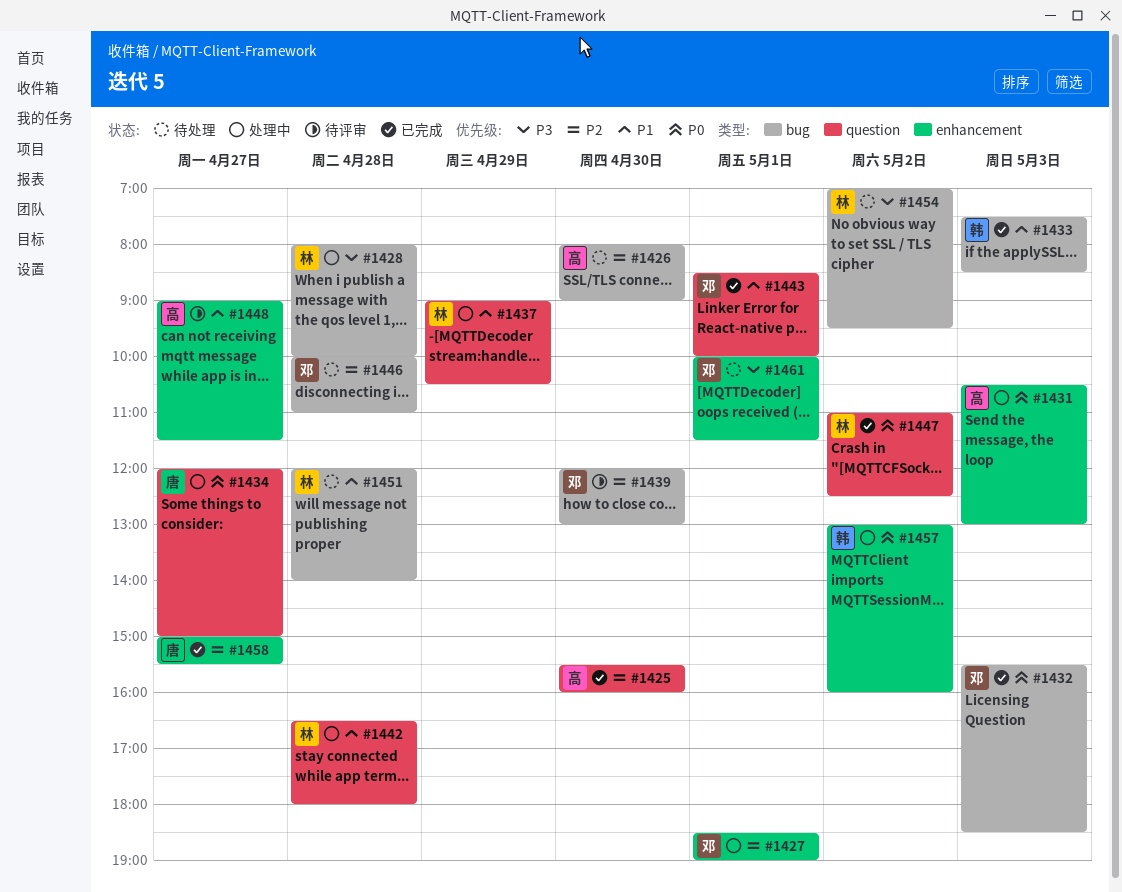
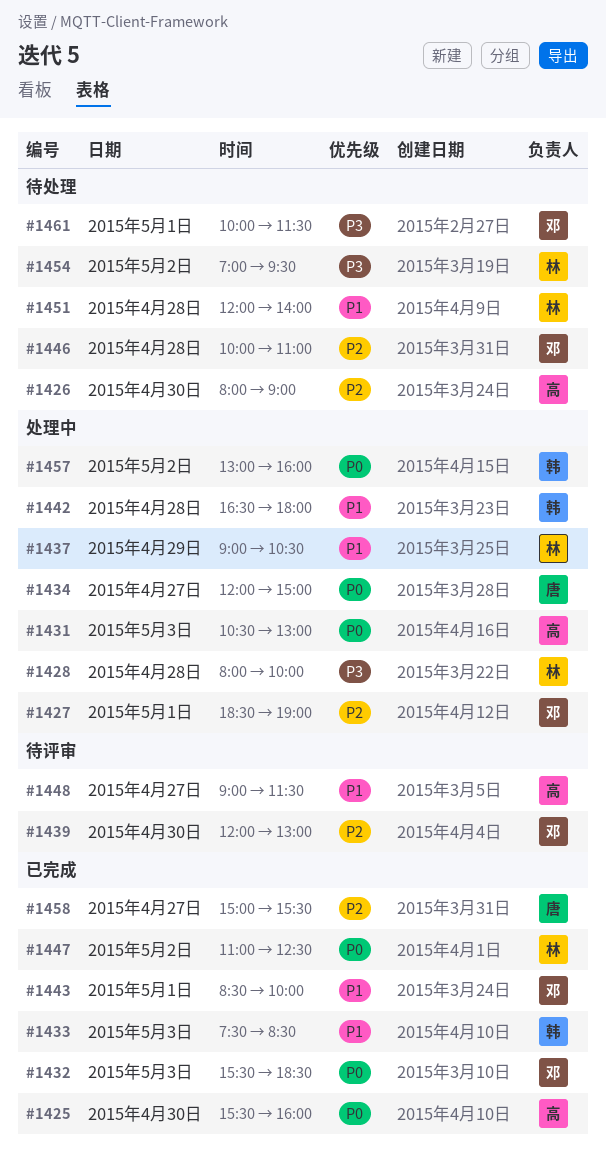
#1425, priority: P2 -> P0
#1442, owner: 林 -> 韩

